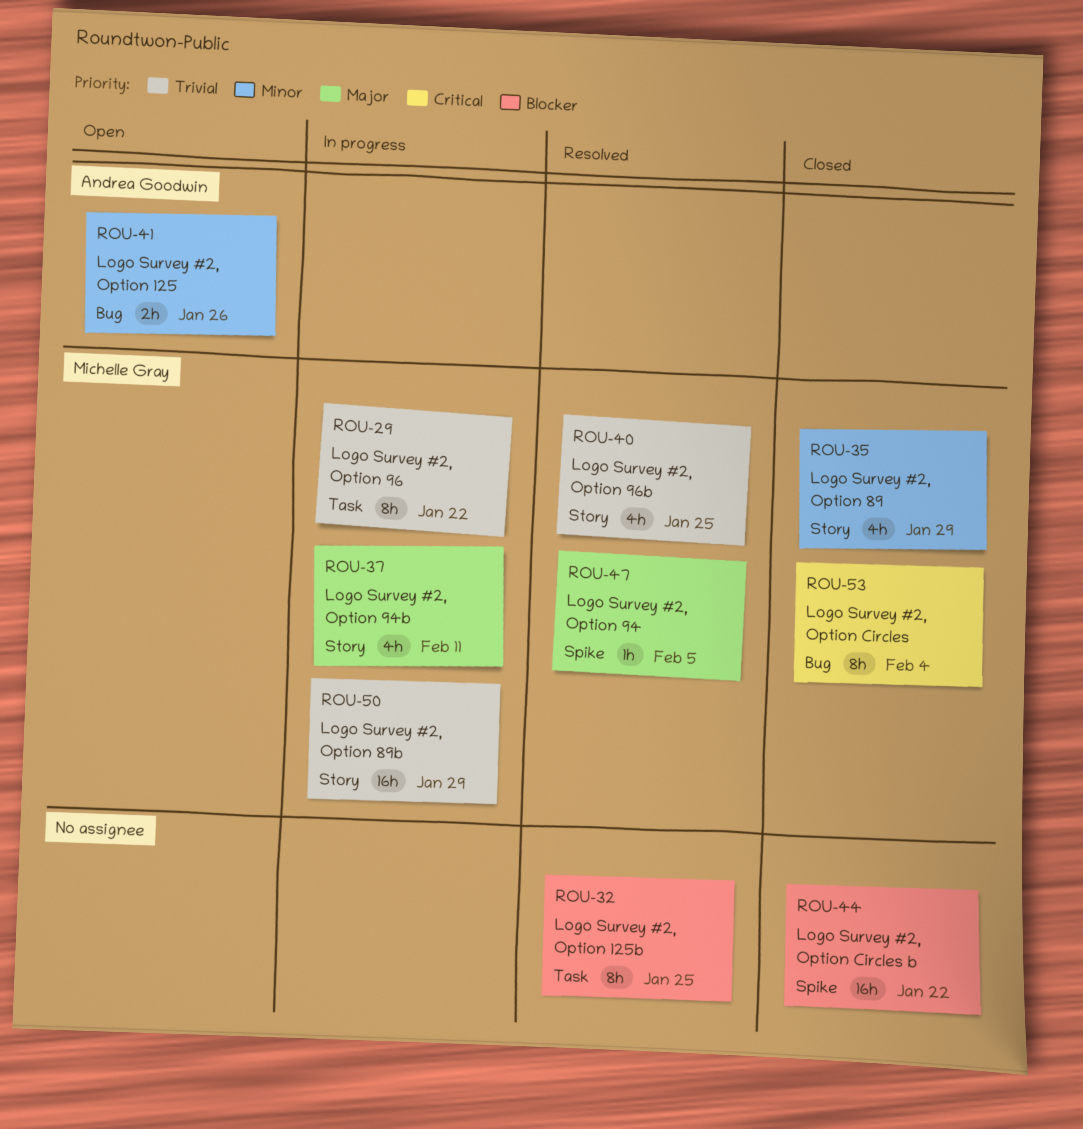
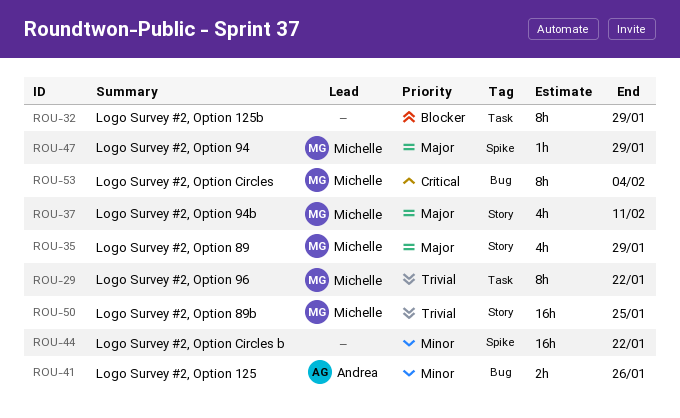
ROU-32, due: Jan 25 -> Jan 29
ROU-35, priority: Minor -> Major
ROU-40: present -> none
ROU-44, priority: Blocker -> Minor
ROU-47, due: Feb 5 -> Jan 29
ROU-50, due: Jan 29 -> Jan 25

